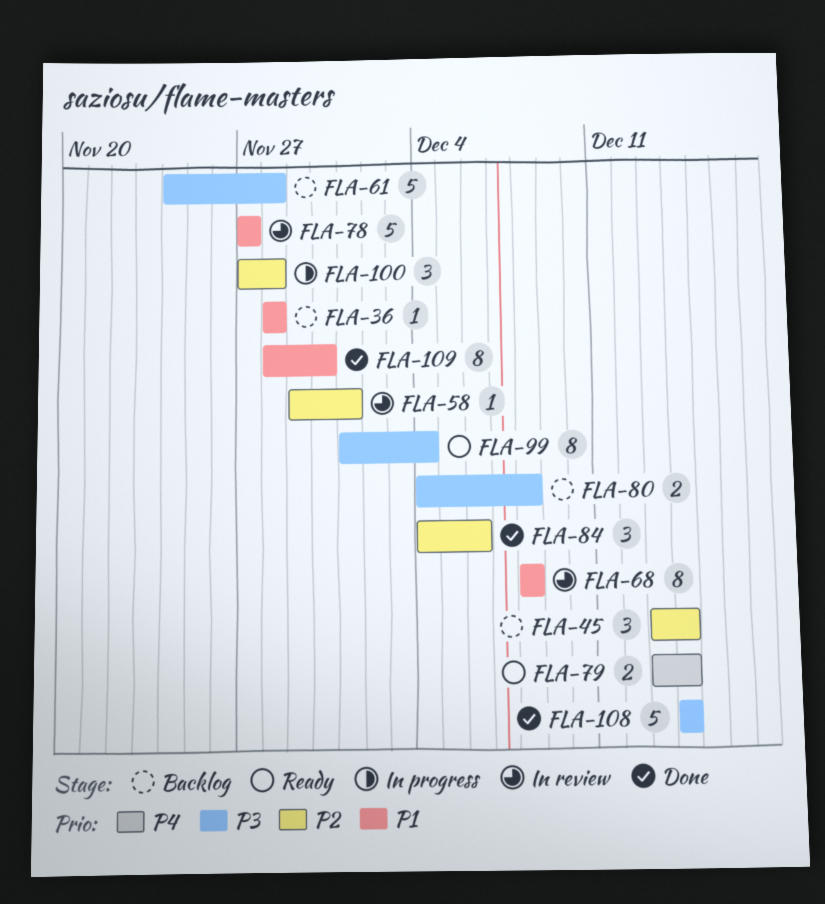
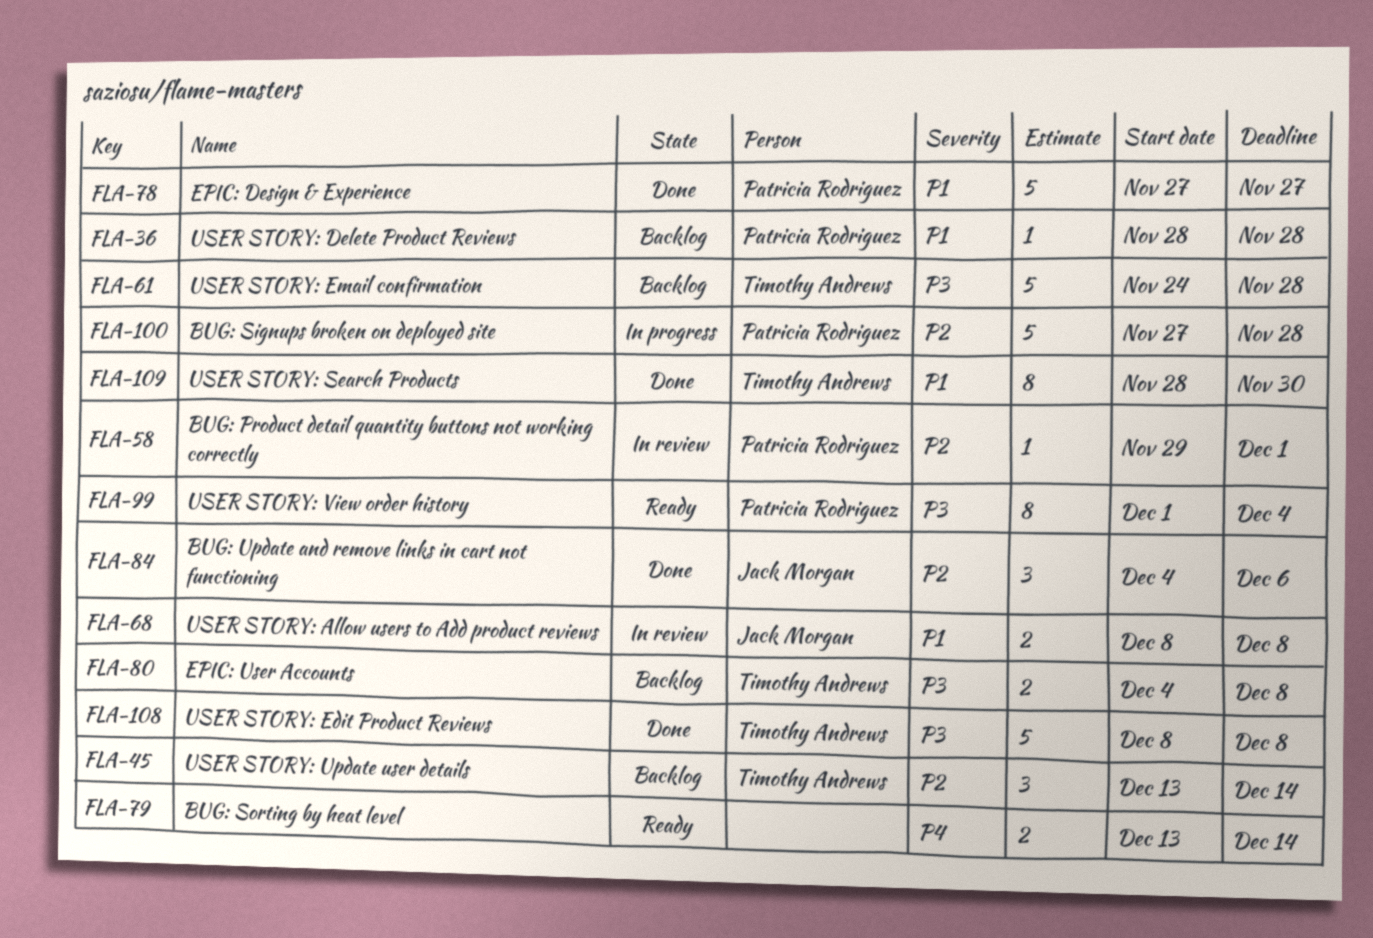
FLA-68, estimate: 8 -> 2
FLA-78, status: In review -> Done
FLA-100, estimate: 3 -> 5
FLA-108, start: Dec 14 -> Dec 8
FLA-108, due: Dec 14 -> Dec 8

